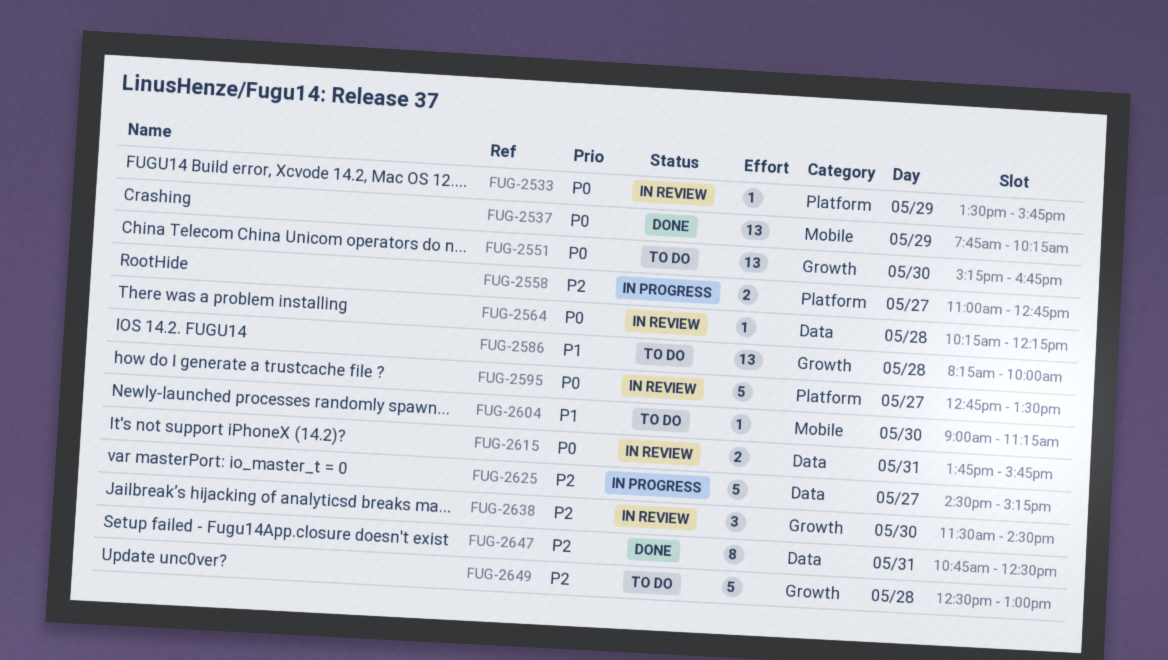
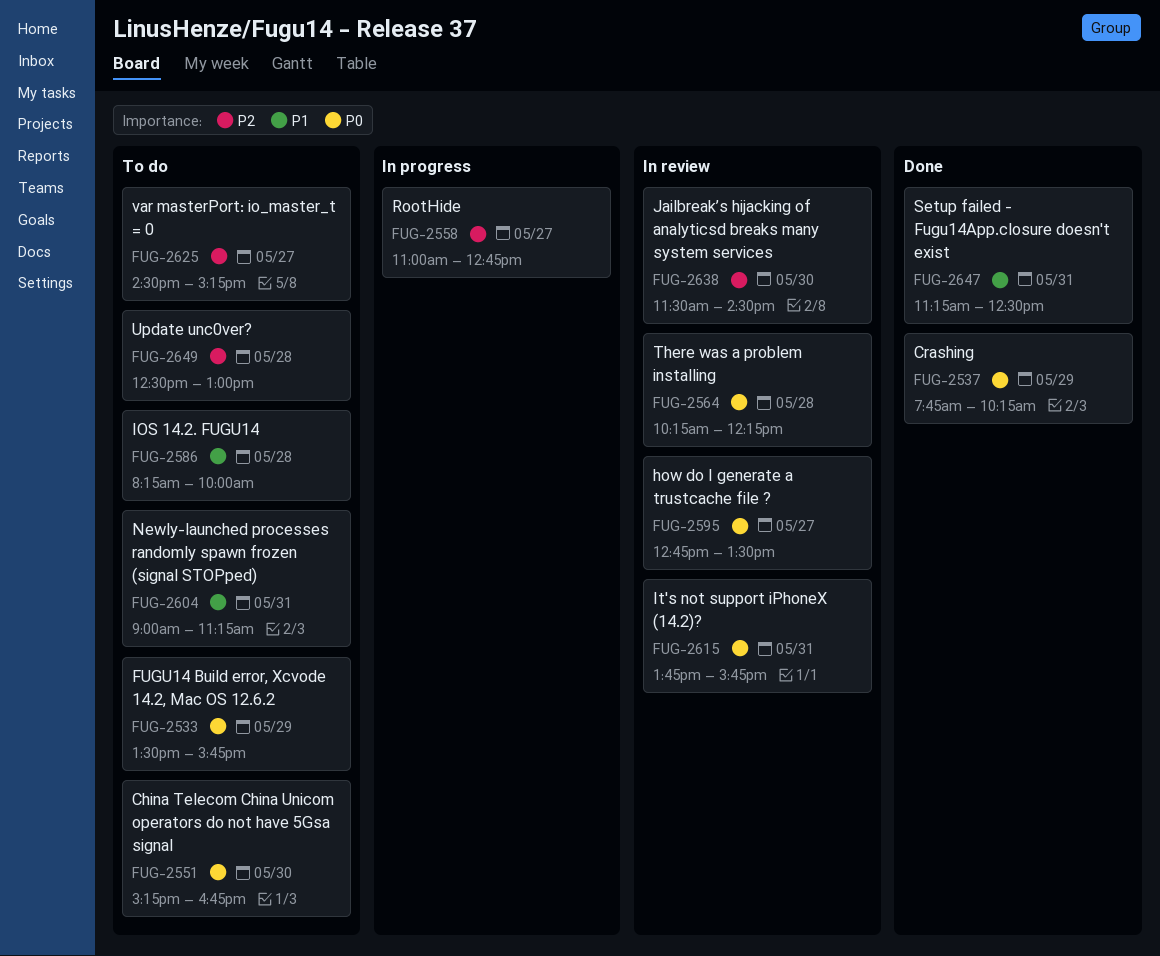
FUG-2533, status: In review -> To do
FUG-2604, day: May 30 -> May 31
FUG-2625, status: In progress -> To do
FUG-2647, priority: P2 -> P1
FUG-2647, begins: 10:45 -> 11:15

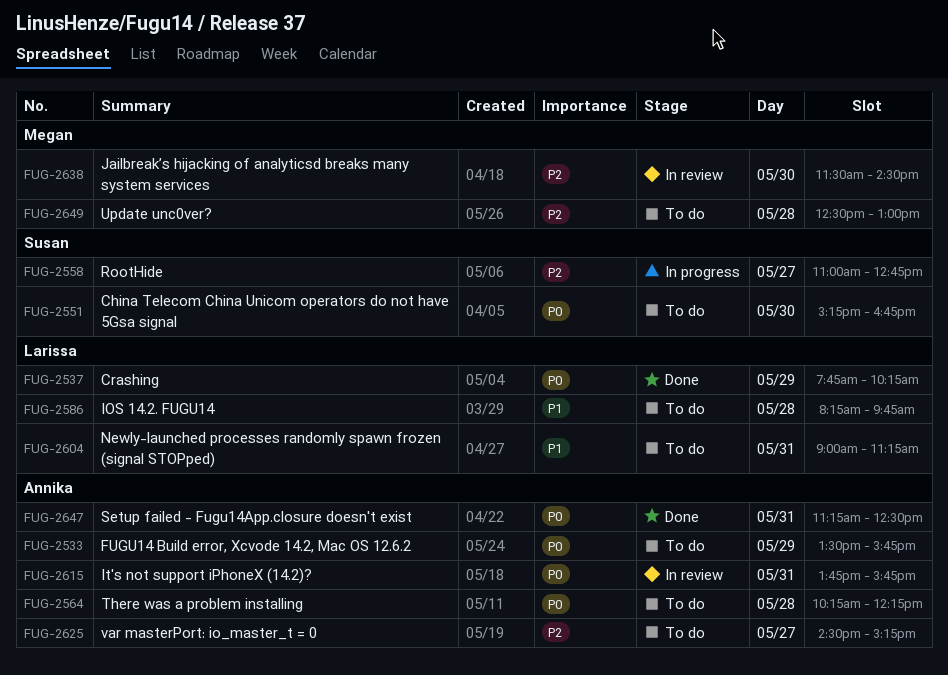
FUG-2564, status: In review -> To do
FUG-2586, ends: 10:00 -> 09:45
FUG-2595: present -> none
FUG-2647, priority: P1 -> P0

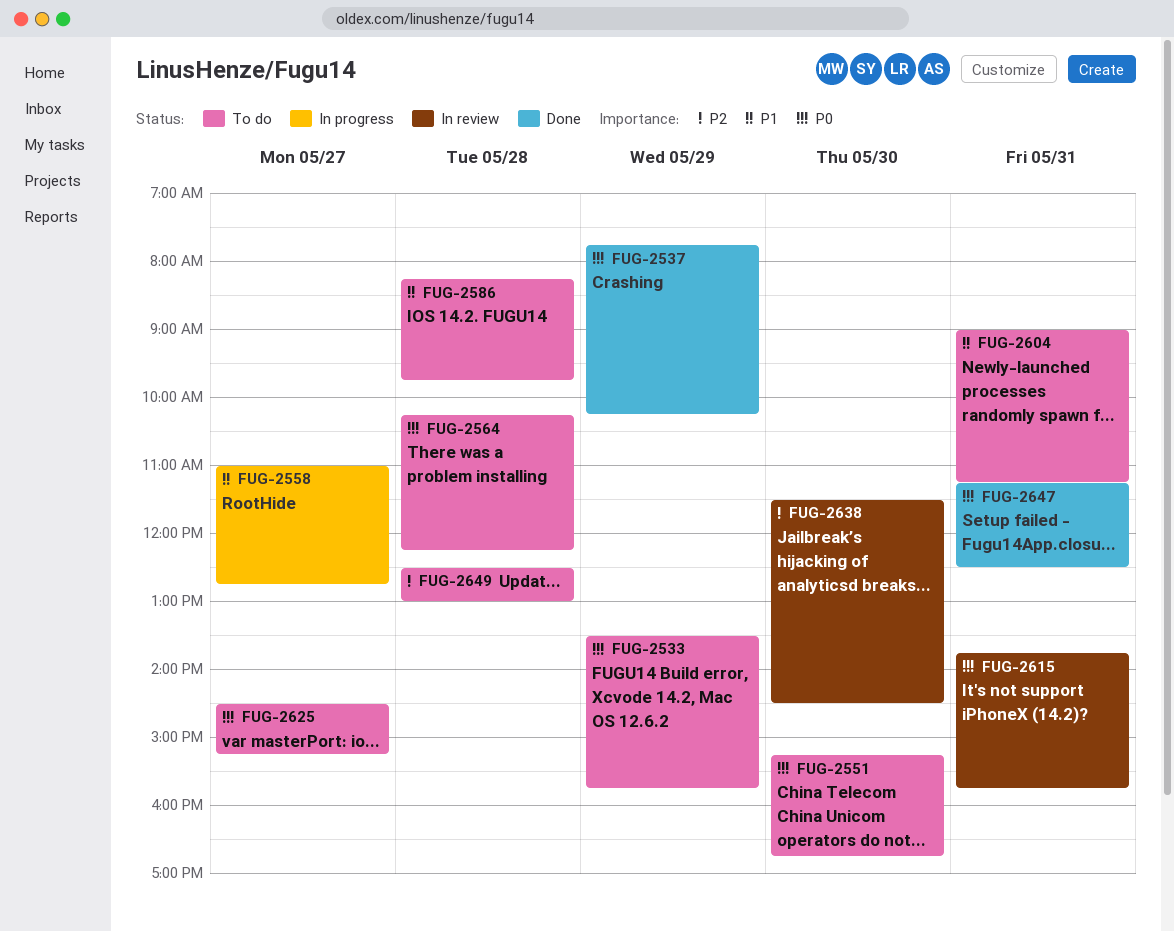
FUG-2558, priority: P2 -> P1
FUG-2625, priority: P2 -> P0

